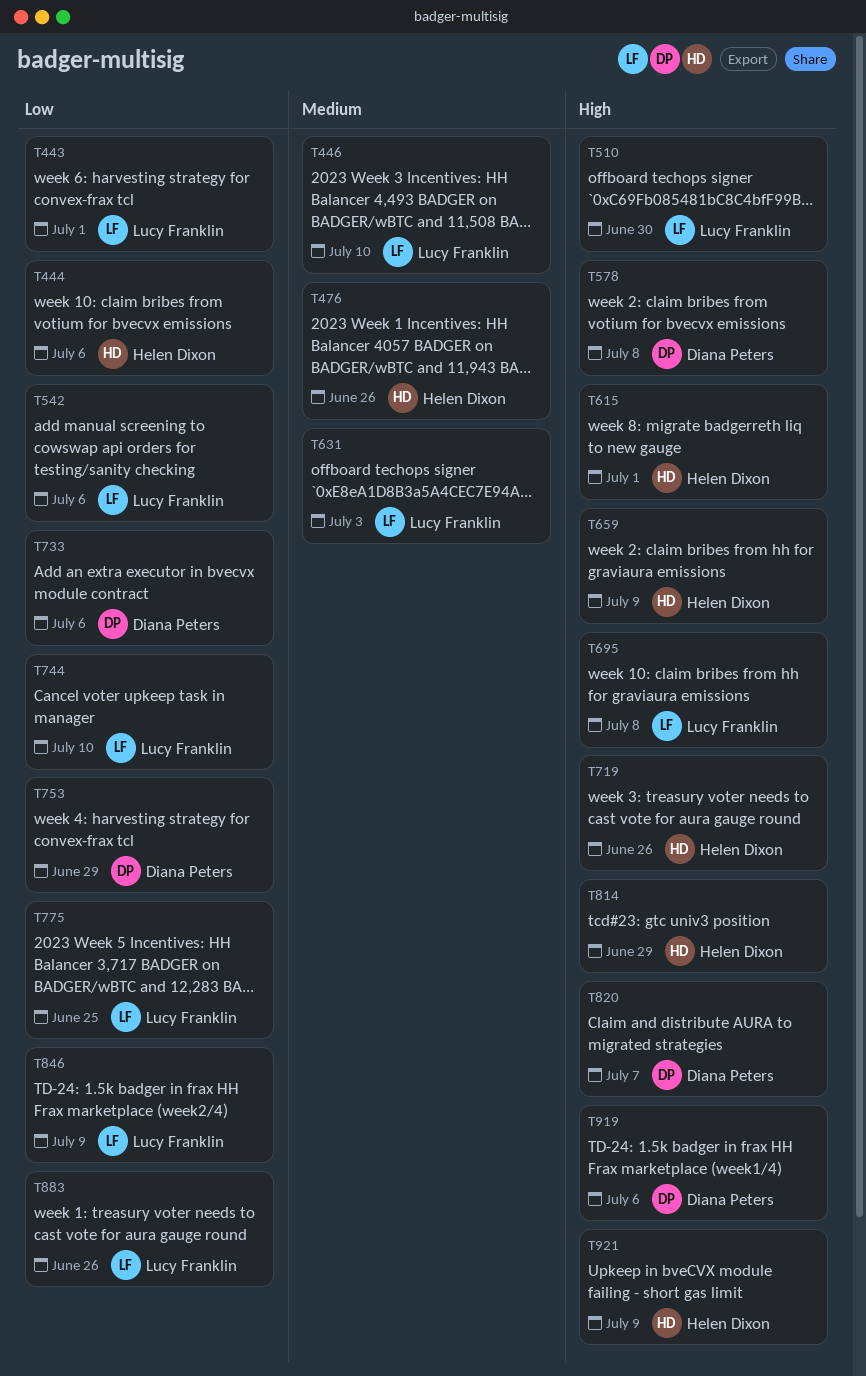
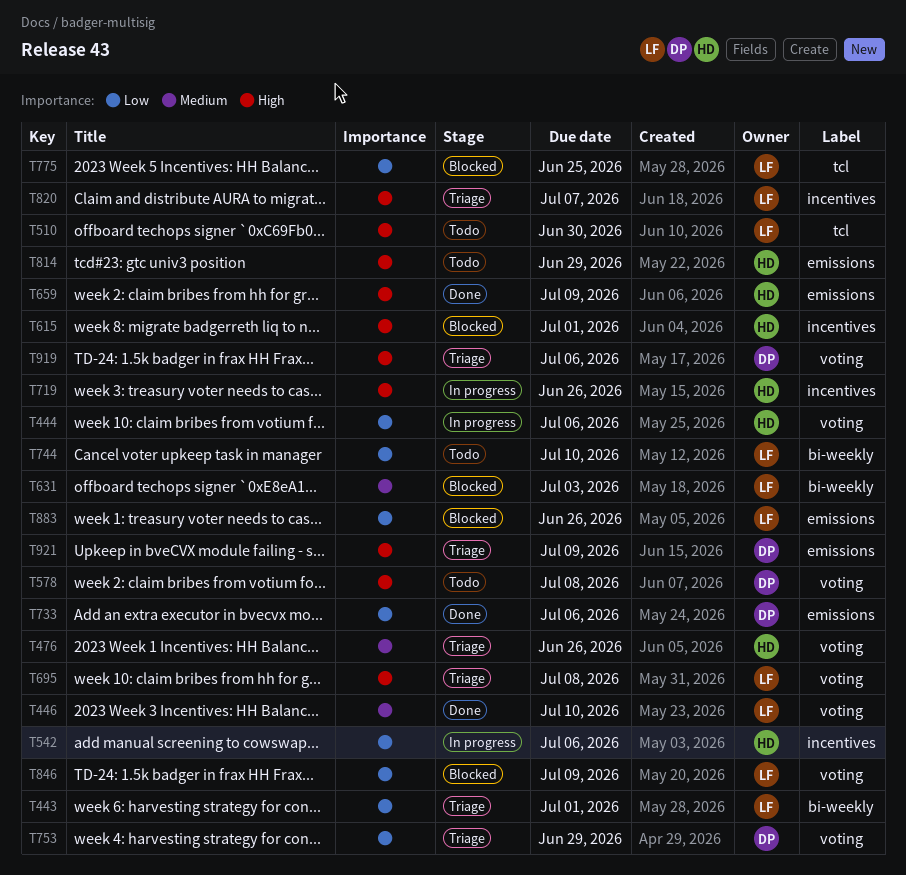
T542, owner: Lucy Franklin -> Helen Dixon
T820, owner: Diana Peters -> Lucy Franklin
T921, owner: Helen Dixon -> Diana Peters

